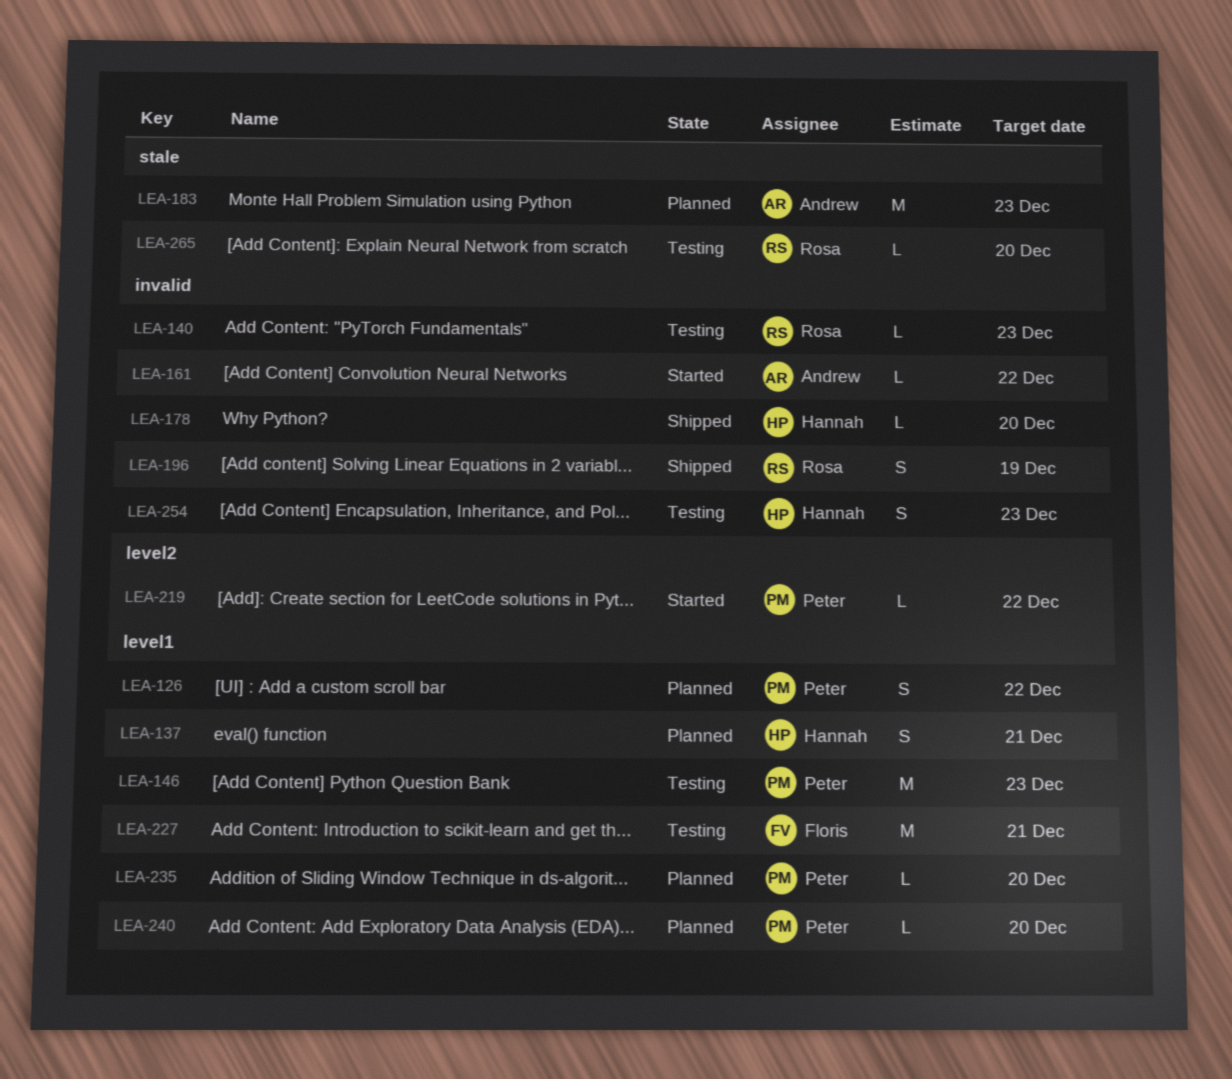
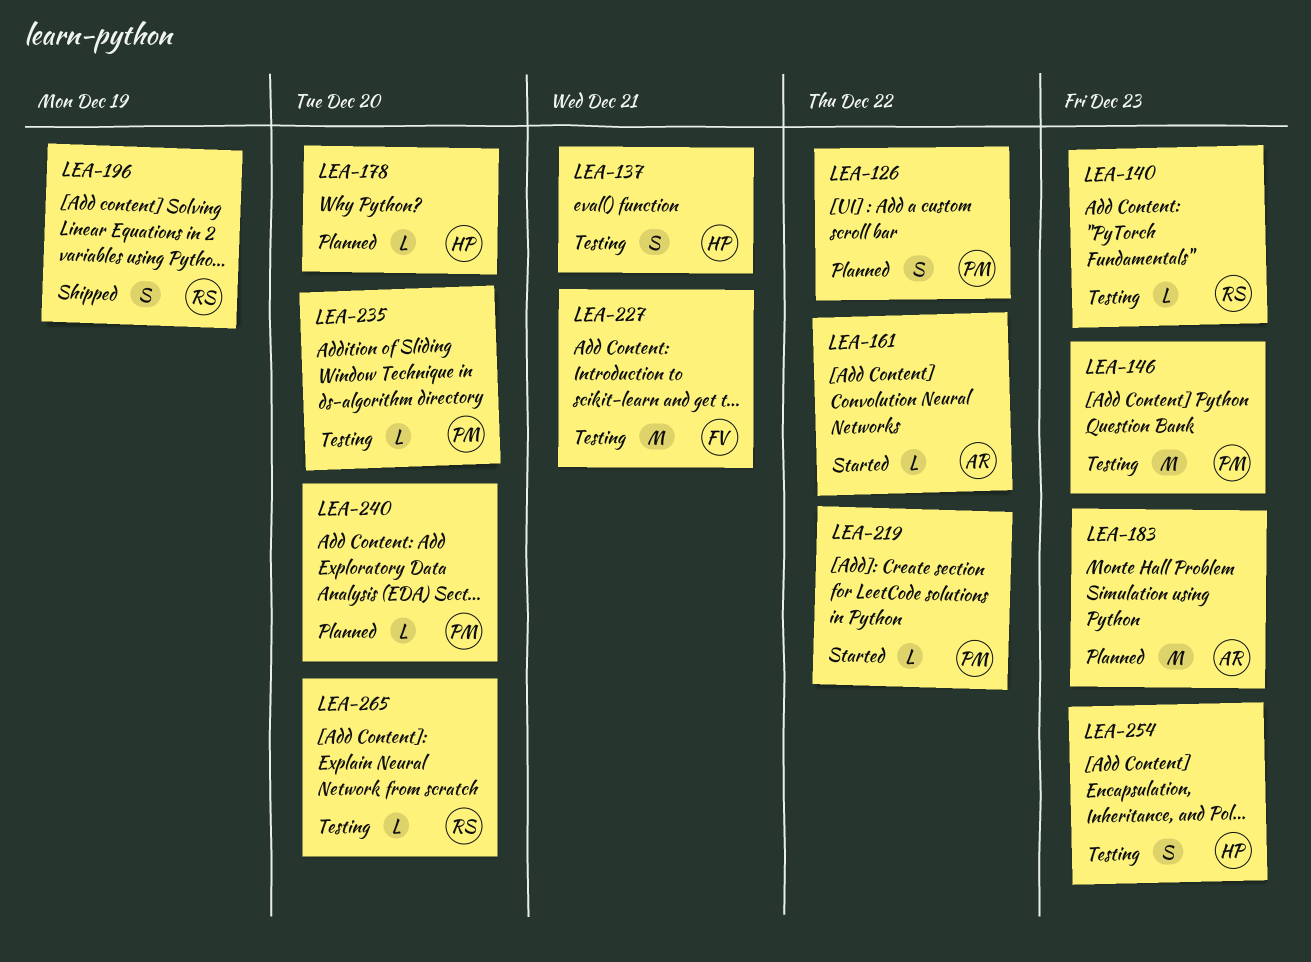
LEA-137, status: Planned -> Testing
LEA-178, status: Shipped -> Planned
LEA-235, status: Planned -> Testing

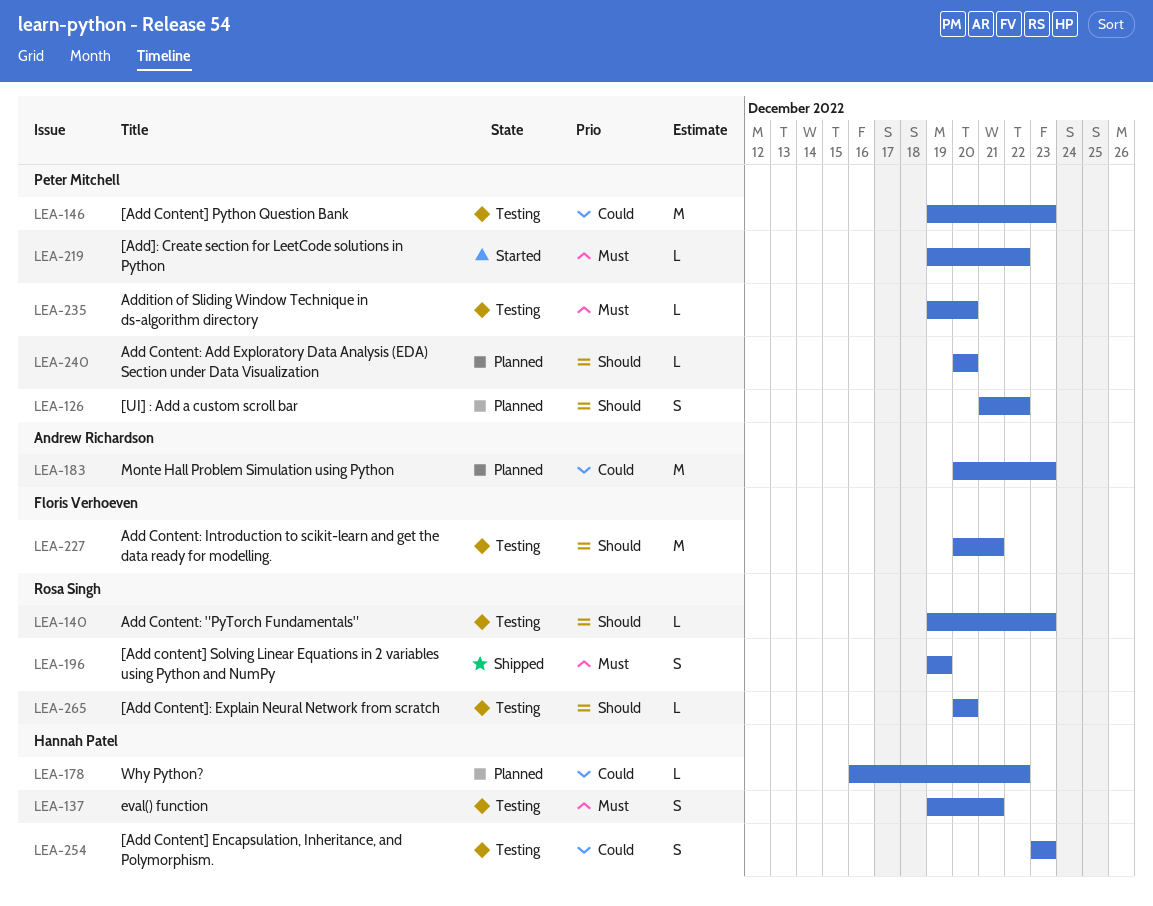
LEA-161: present -> none
LEA-178, due: Dec 20 -> Dec 22

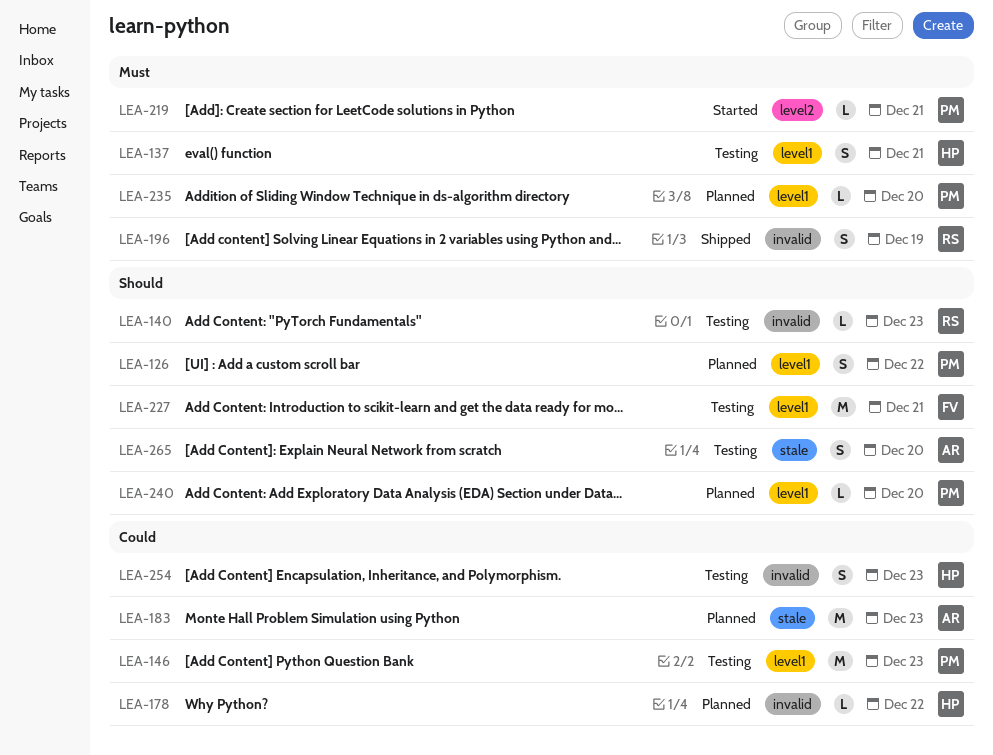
LEA-219, due: Dec 22 -> Dec 21
LEA-235, status: Testing -> Planned
LEA-265, owner: Rosa Singh -> Andrew Richardson
LEA-265, estimate: L -> S

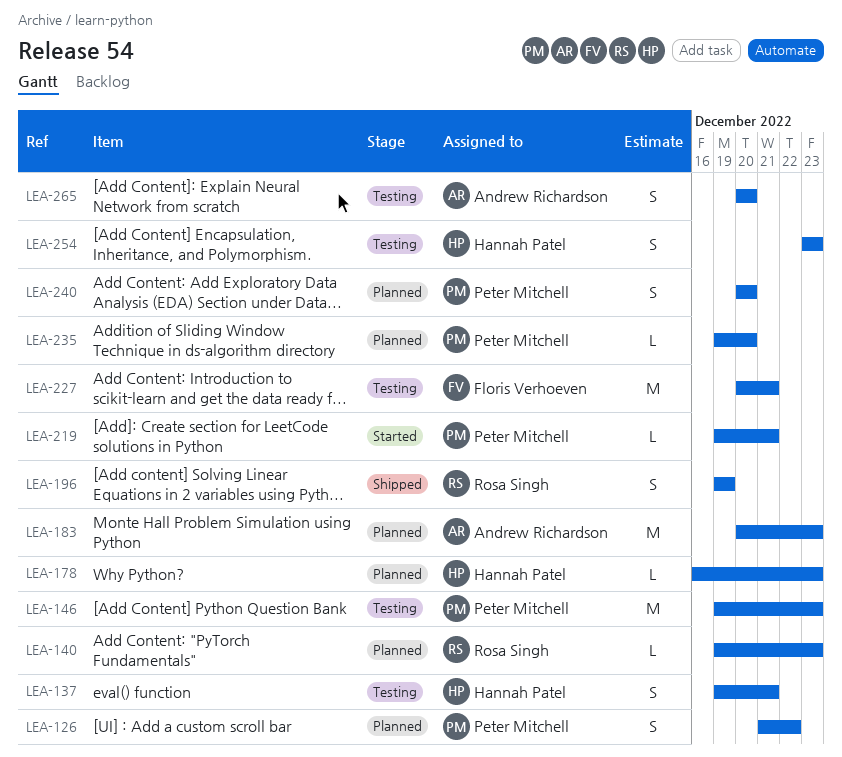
LEA-140, status: Testing -> Planned
LEA-178, due: Dec 22 -> Dec 23
LEA-240, estimate: L -> S

